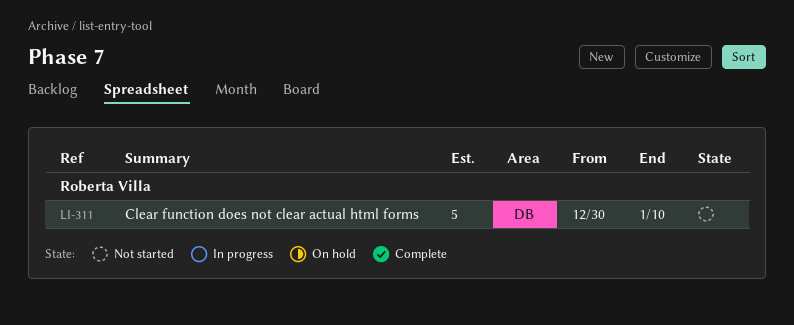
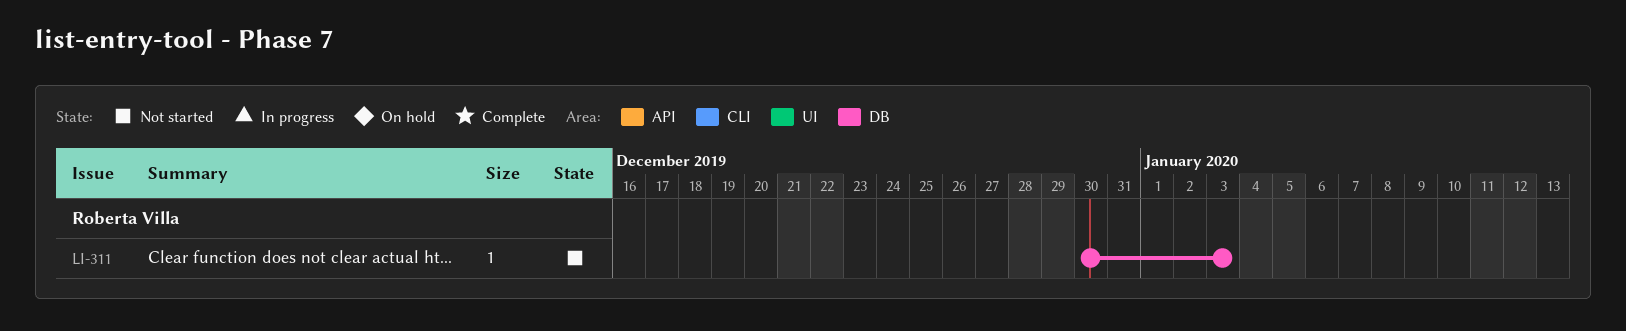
LI-311, estimate: 5 -> 1
LI-311, due: Jan 10 -> Jan 3

